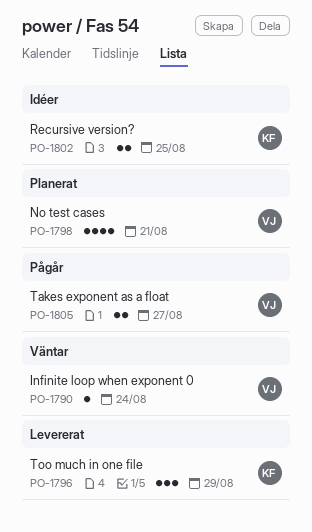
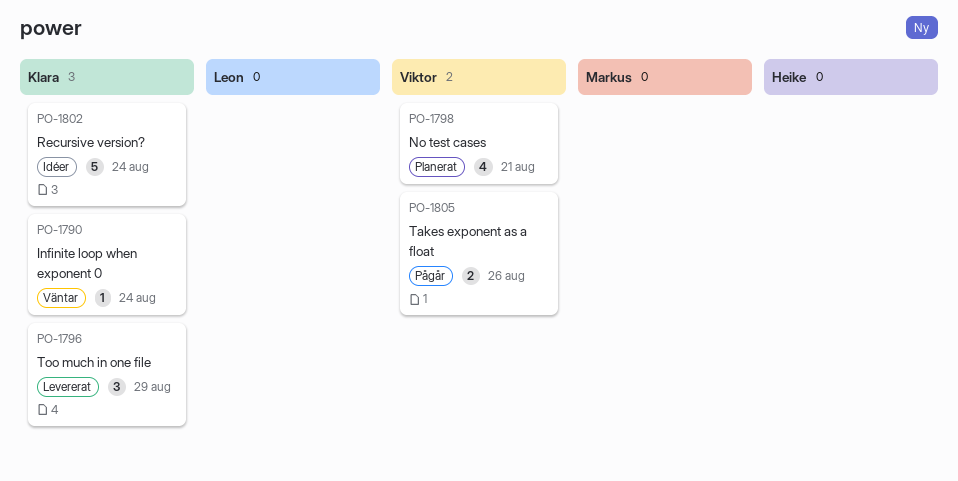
PO-1790, owner: Viktor -> Klara
PO-1802, estimate: 2 -> 5
PO-1802, due: Aug 25 -> Aug 24
PO-1805, due: Aug 27 -> Aug 26

